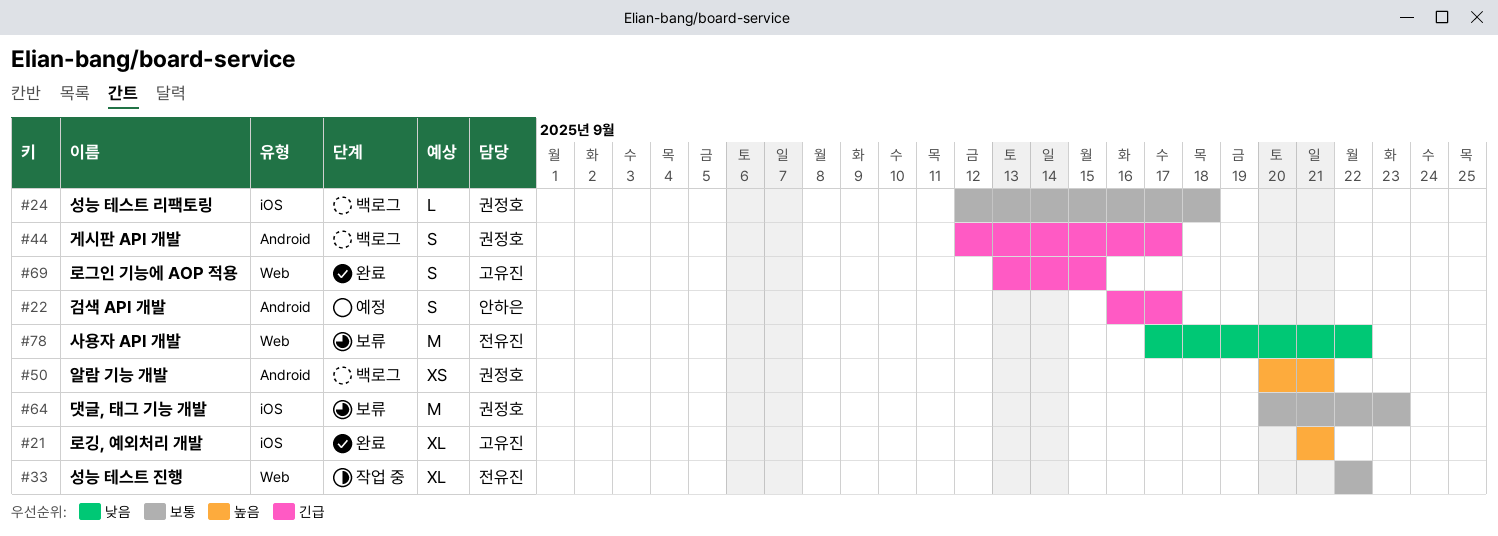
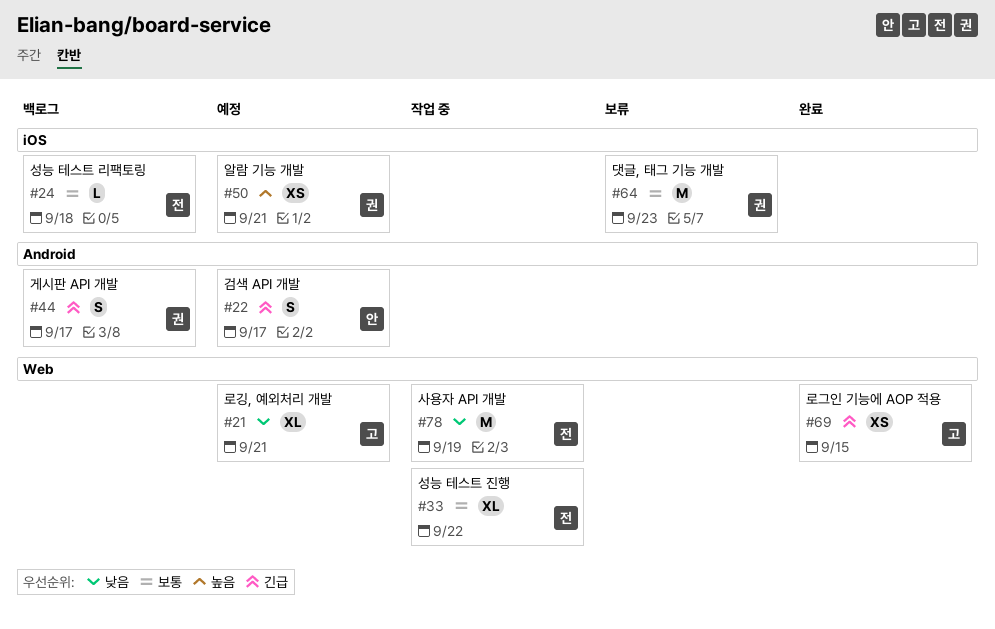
#21, status: 완료 -> 예정
#21, priority: 높음 -> 낮음
#21, label: iOS -> Web
#24, owner: 권정호 -> 전유진
#50, status: 백로그 -> 예정
#50, label: Android -> iOS
#69, estimate: S -> XS
#78, status: 보류 -> 작업 중
#78, due: Sep 22 -> Sep 19

